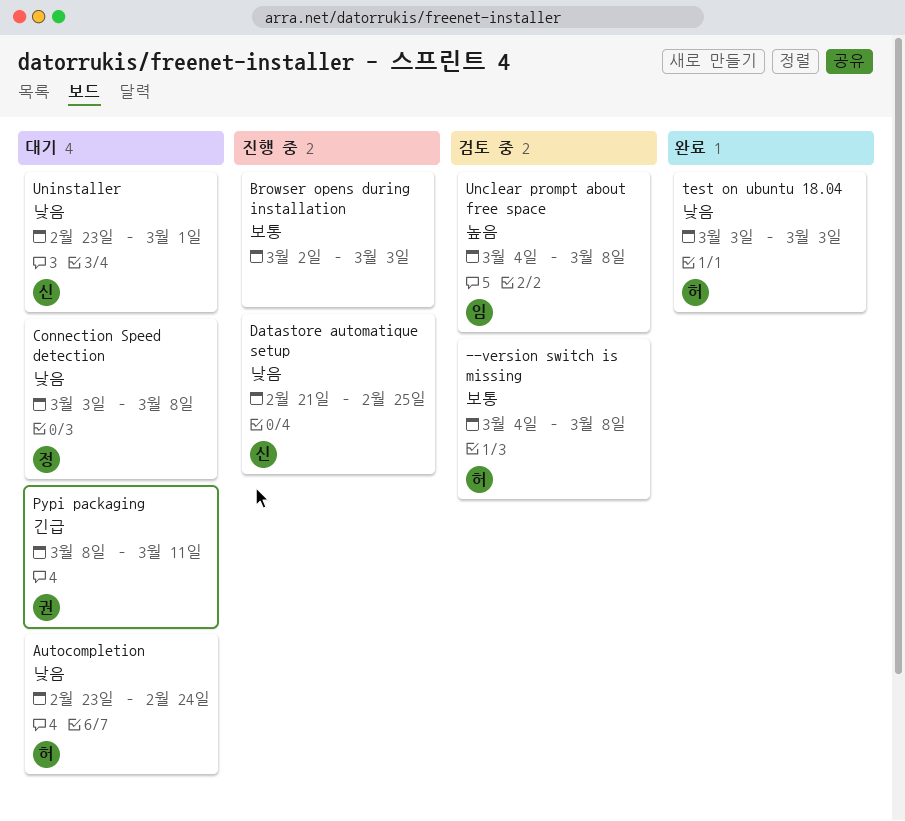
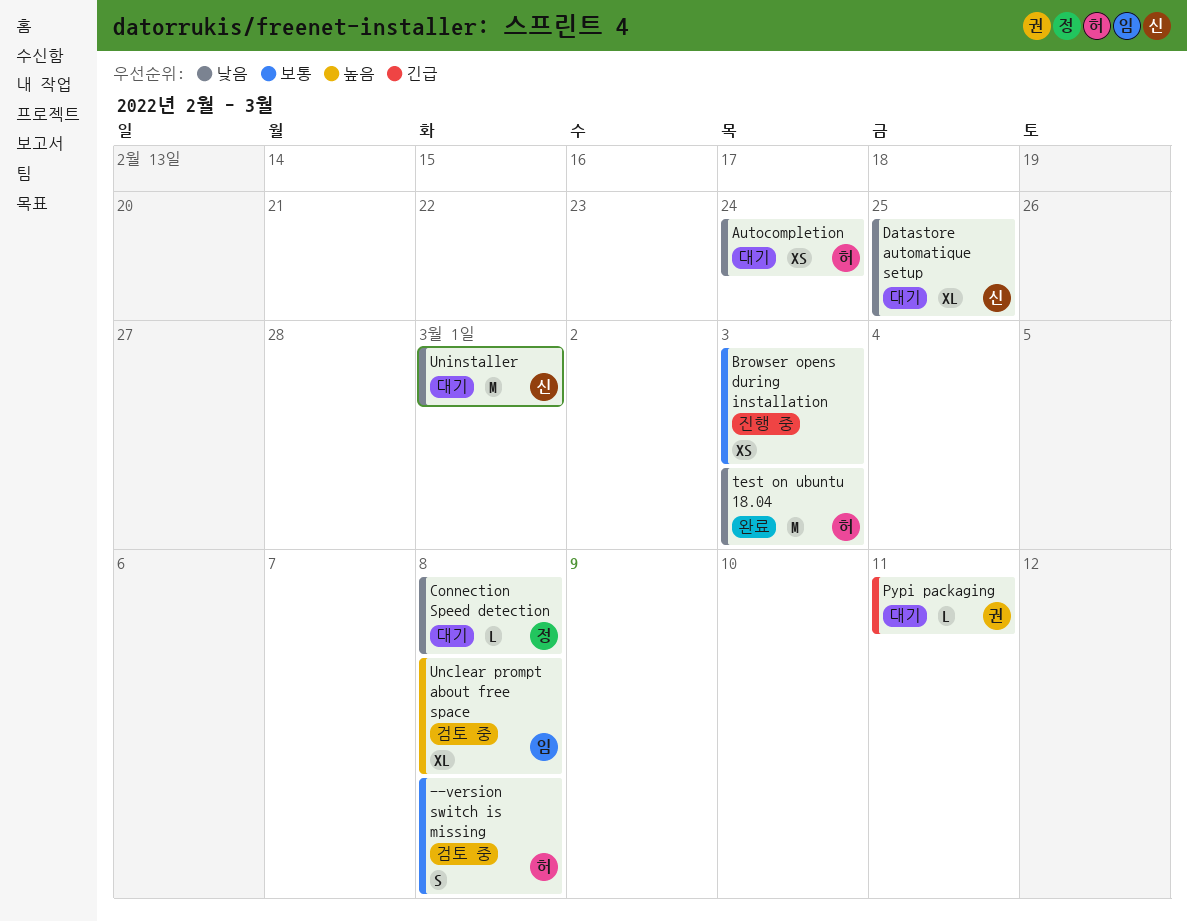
Datastore automatique setup, status: 진행 중 -> 대기

